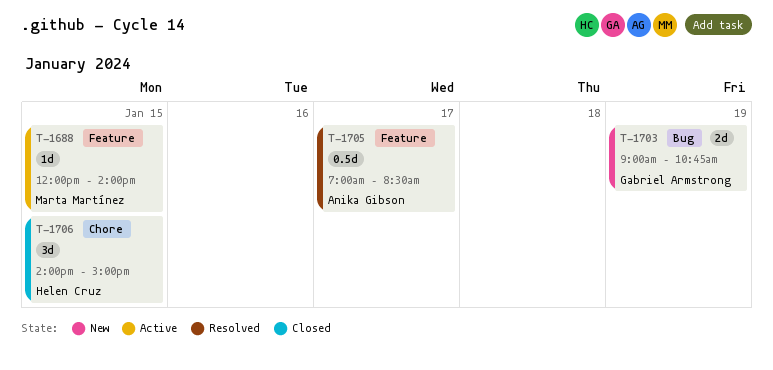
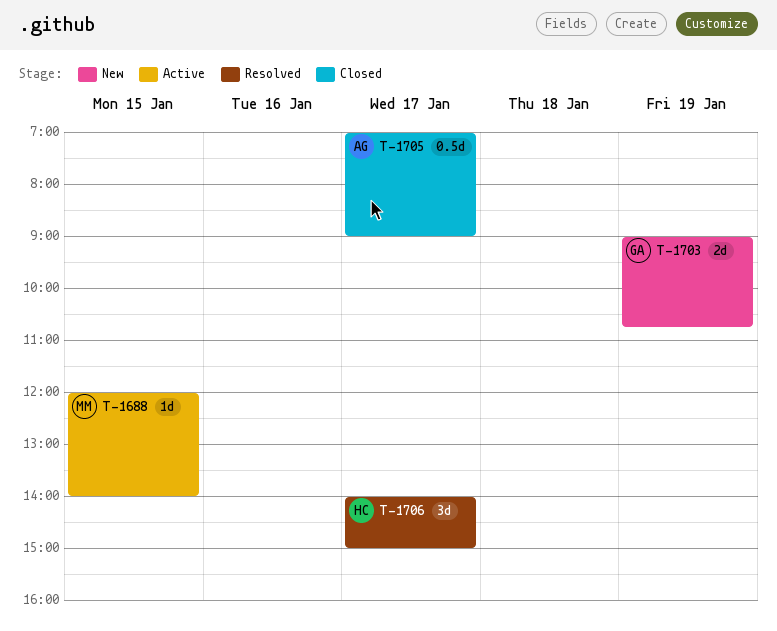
T-1705, status: Resolved -> Closed
T-1705, ends: 08:30 -> 09:00
T-1706, status: Closed -> Resolved
T-1706, day: Jan 15 -> Jan 17

